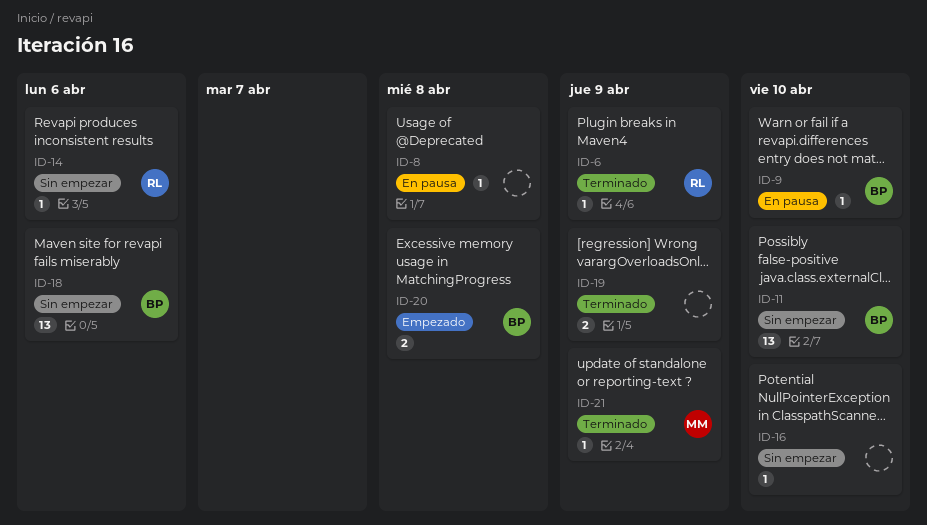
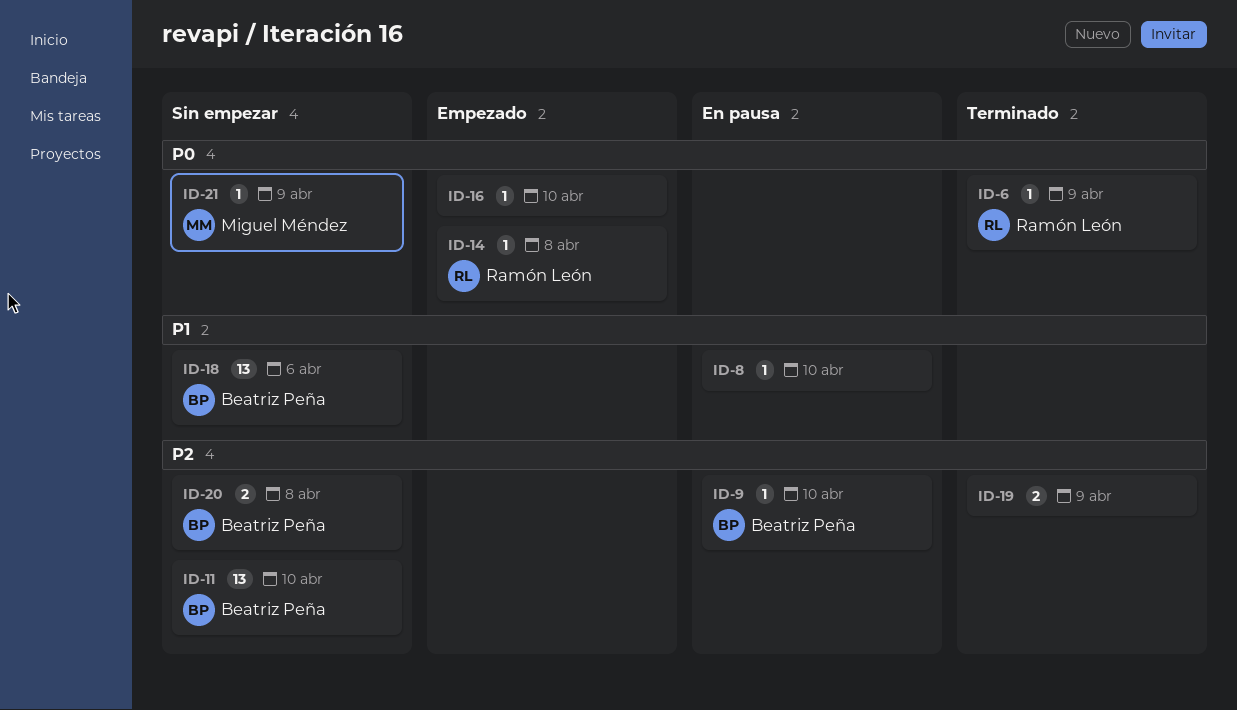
ID-8, due: Apr 8 -> Apr 10
ID-14, status: Sin empezar -> Empezado
ID-14, due: Apr 6 -> Apr 8
ID-16, status: Sin empezar -> Empezado
ID-20, status: Empezado -> Sin empezar
ID-21, status: Terminado -> Sin empezar

